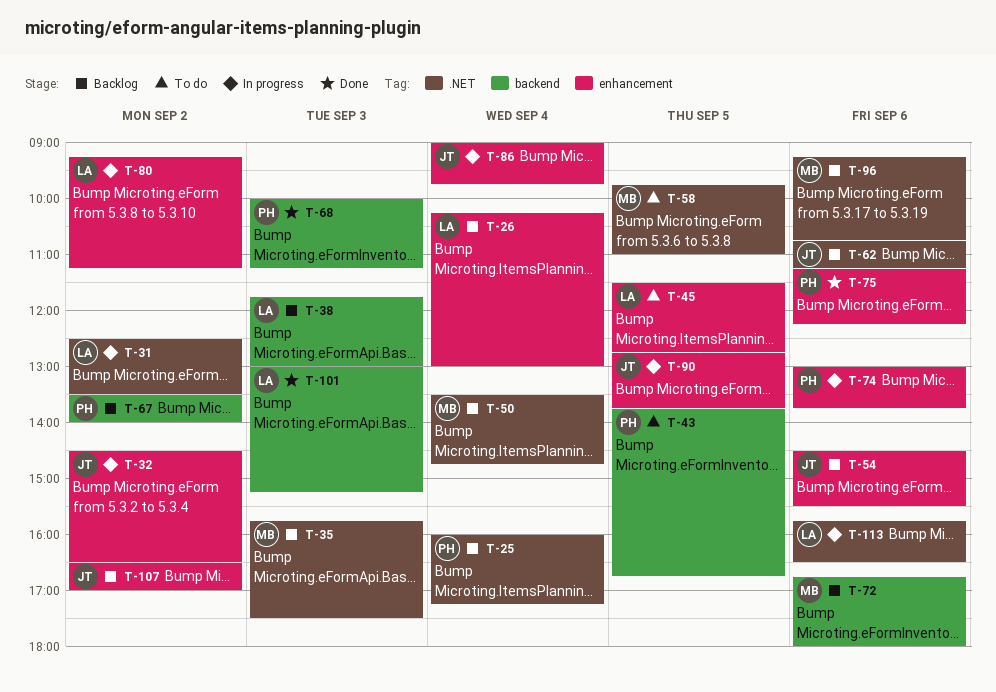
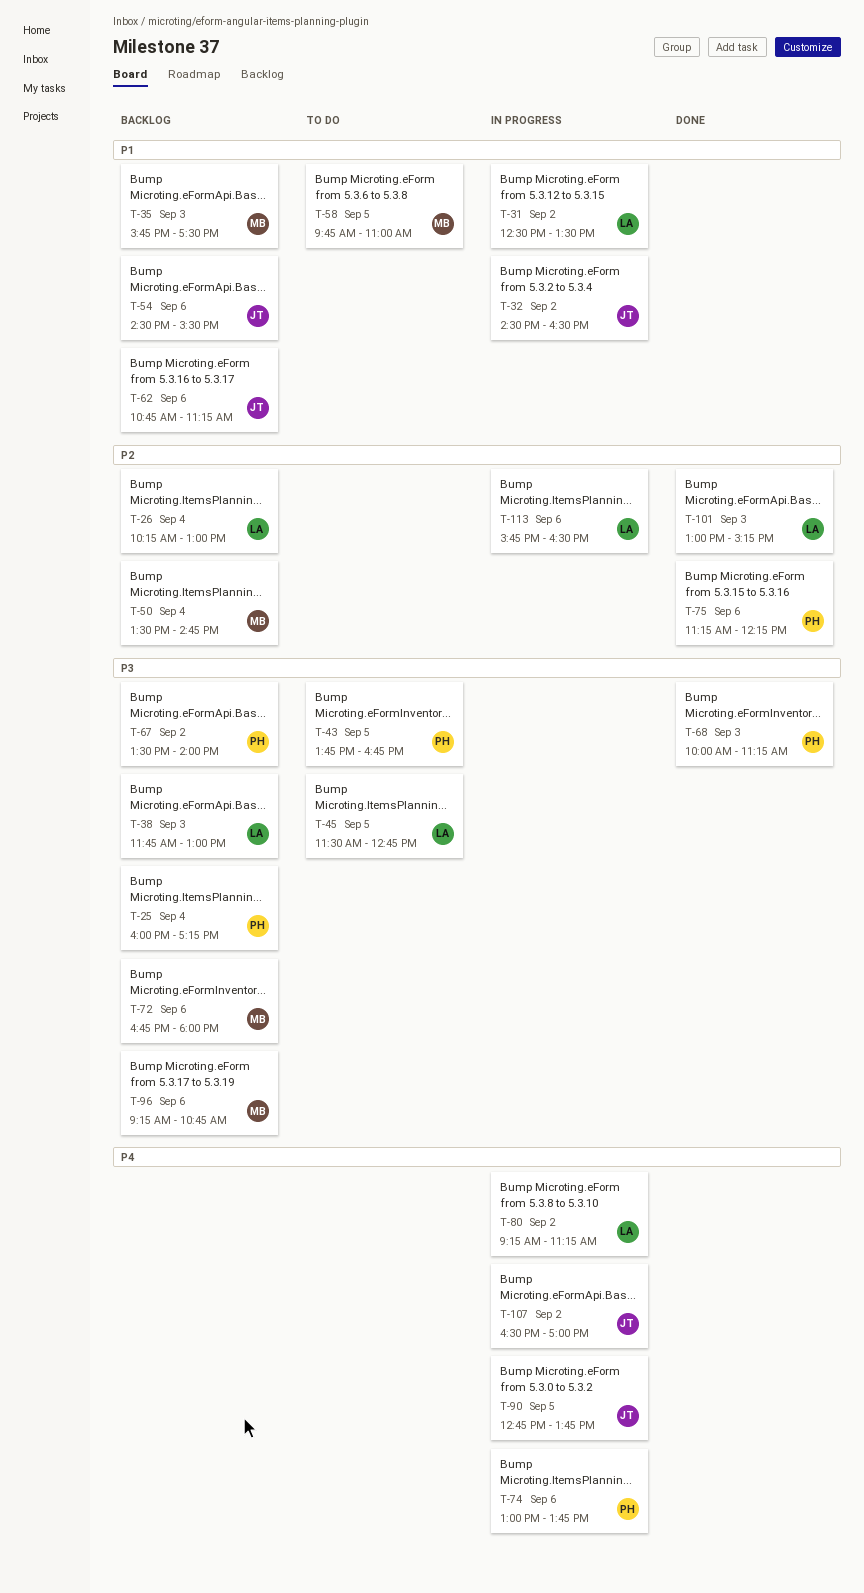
T-86: present -> none
T-107, status: Backlog -> In progress

